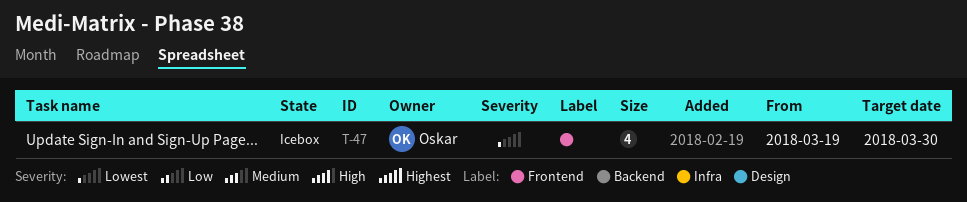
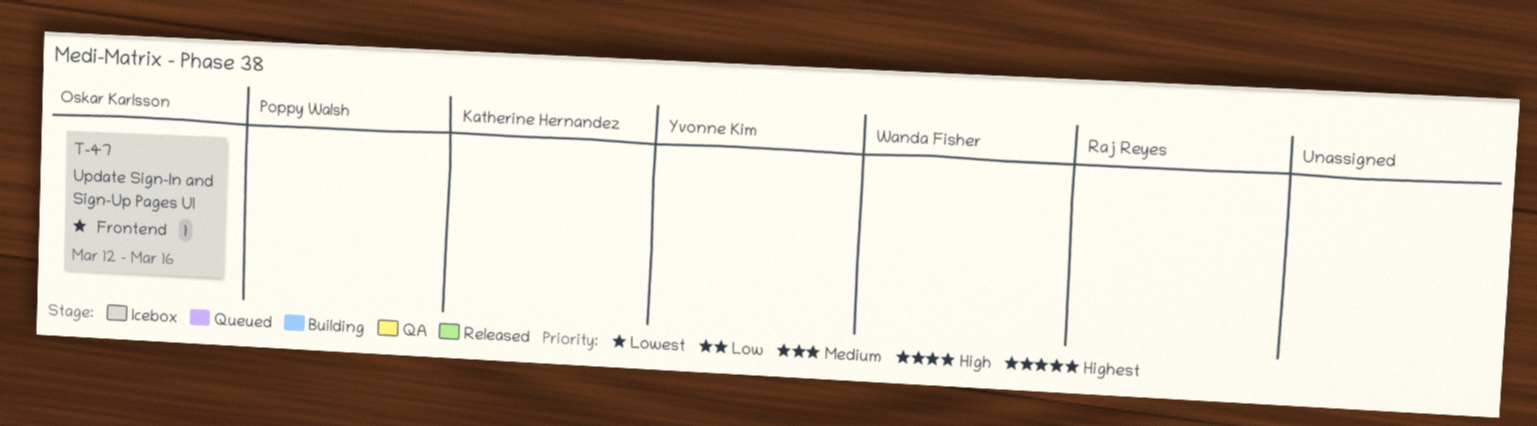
T-47, estimate: 4 -> 1
T-47, start: Mar 19 -> Mar 12
T-47, due: Mar 30 -> Mar 16

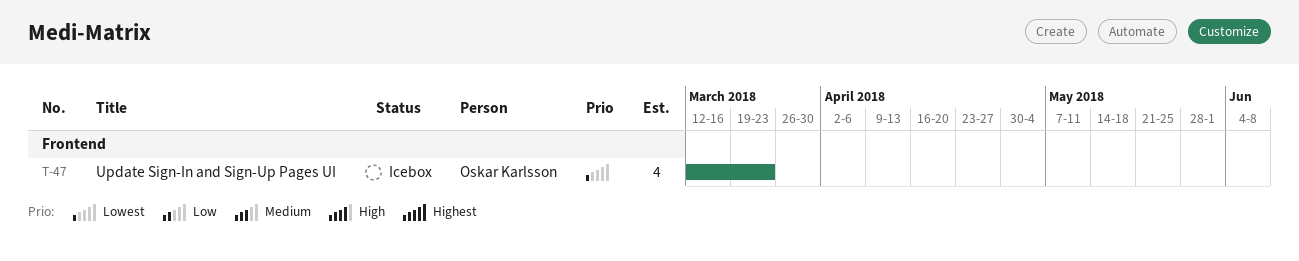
T-47, estimate: 1 -> 4
T-47, due: Mar 16 -> Mar 23

